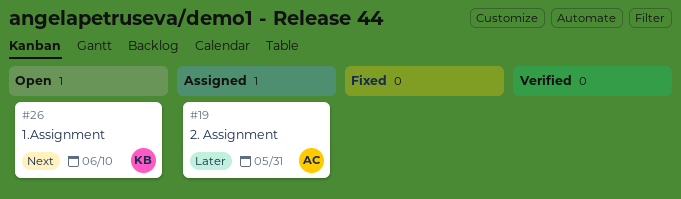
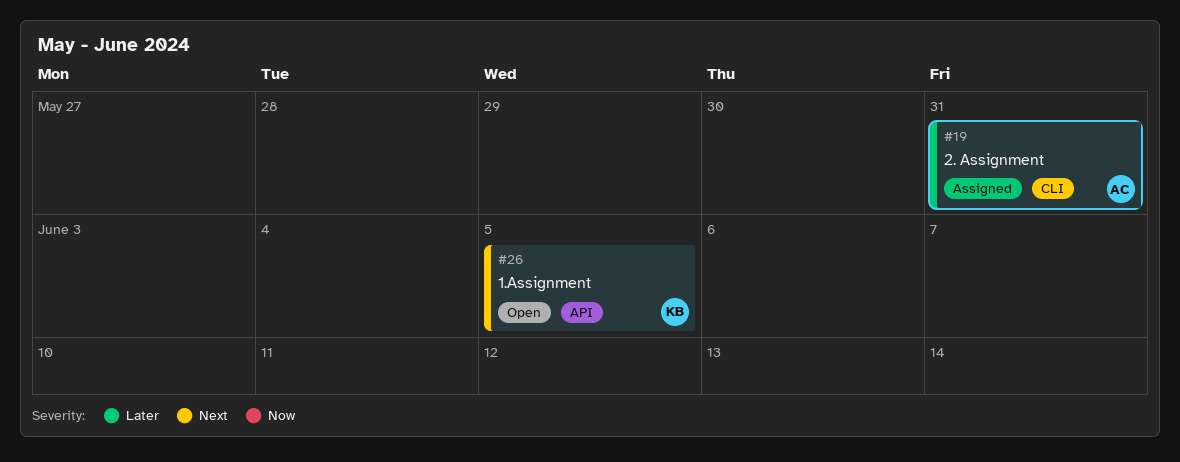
#26, due: Jun 10 -> Jun 5

